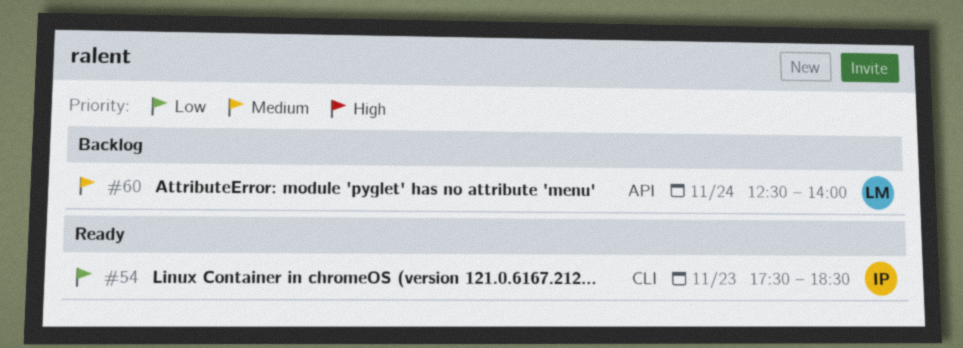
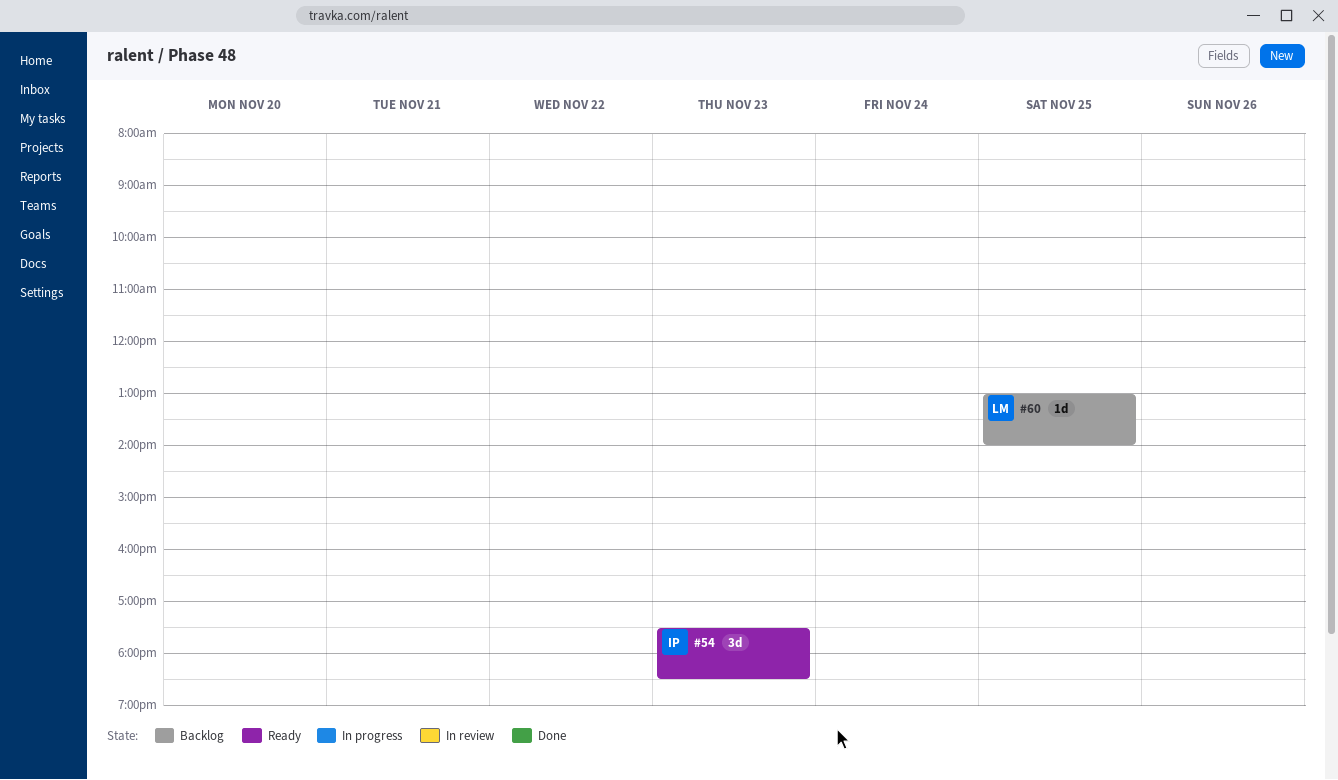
#60, day: Nov 24 -> Nov 25
#60, begins: 12:30 -> 13:00

